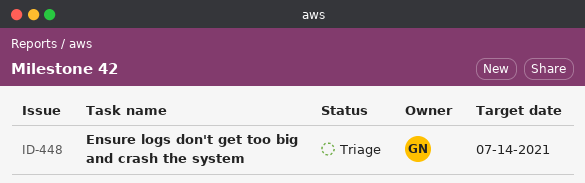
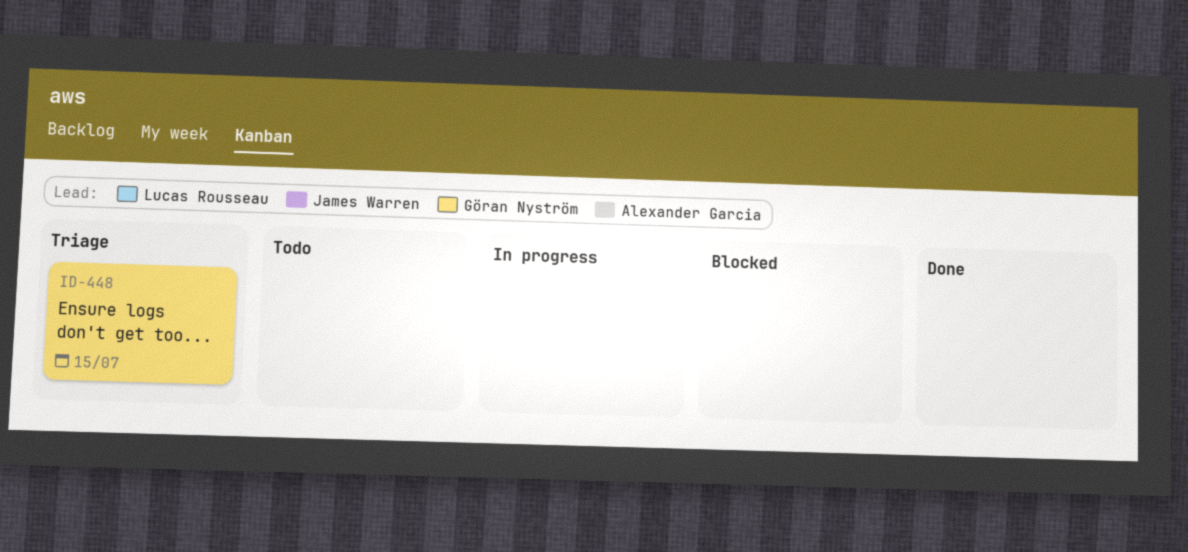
ID-448, due: Jul 14 -> Jul 15

